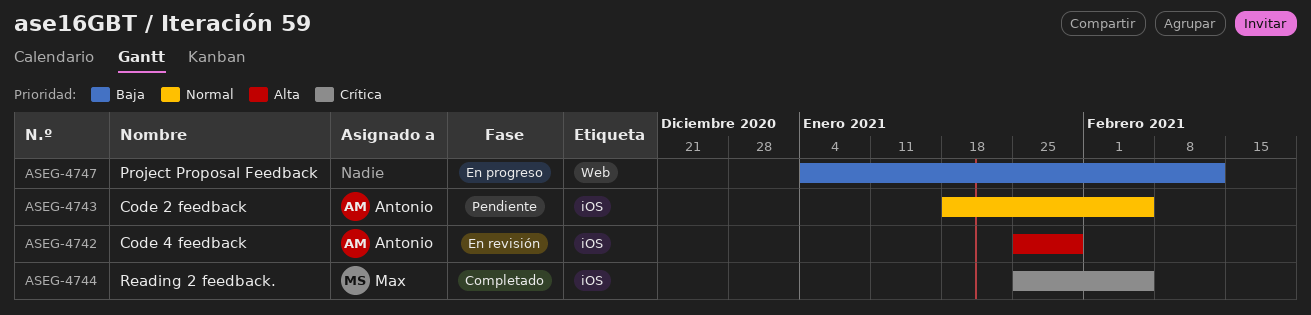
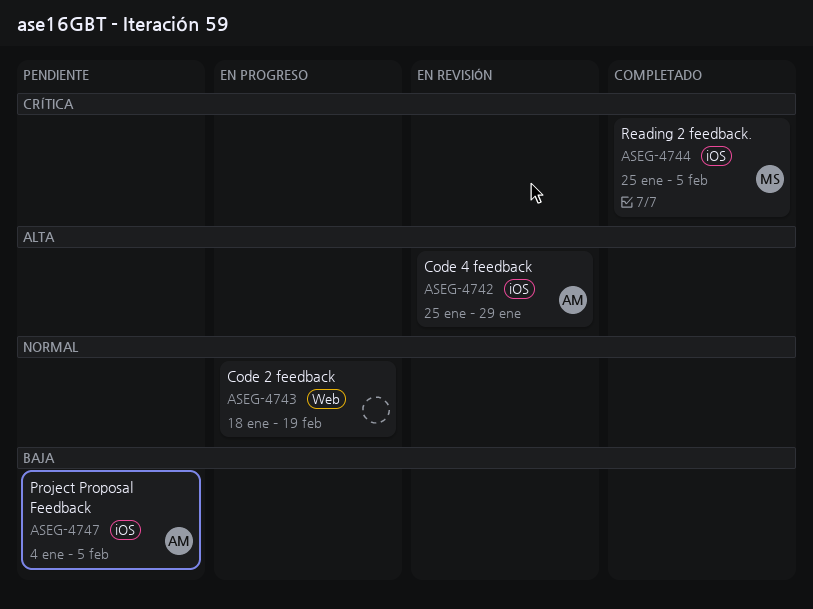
ASEG-4743, status: Pendiente -> En progreso
ASEG-4743, owner: Antonio -> none
ASEG-4743, label: iOS -> Web
ASEG-4743, due: Feb 5 -> Feb 19
ASEG-4747, status: En progreso -> Pendiente
ASEG-4747, owner: none -> Antonio
ASEG-4747, label: Web -> iOS
ASEG-4747, due: Feb 12 -> Feb 5

